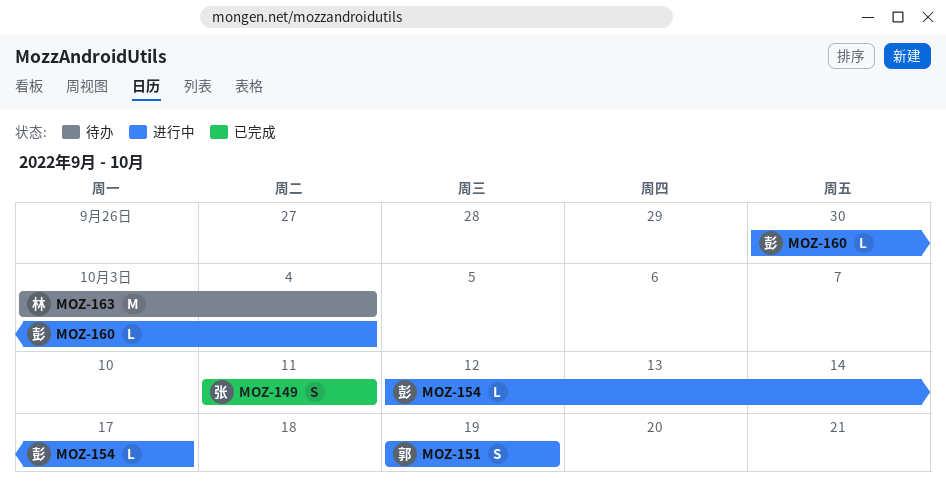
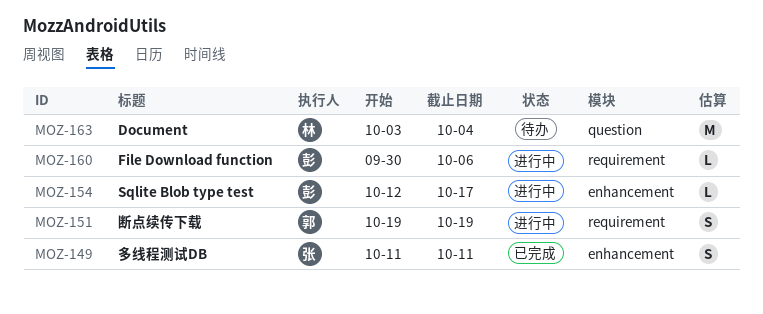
MOZ-160, due: Oct 4 -> Oct 6

